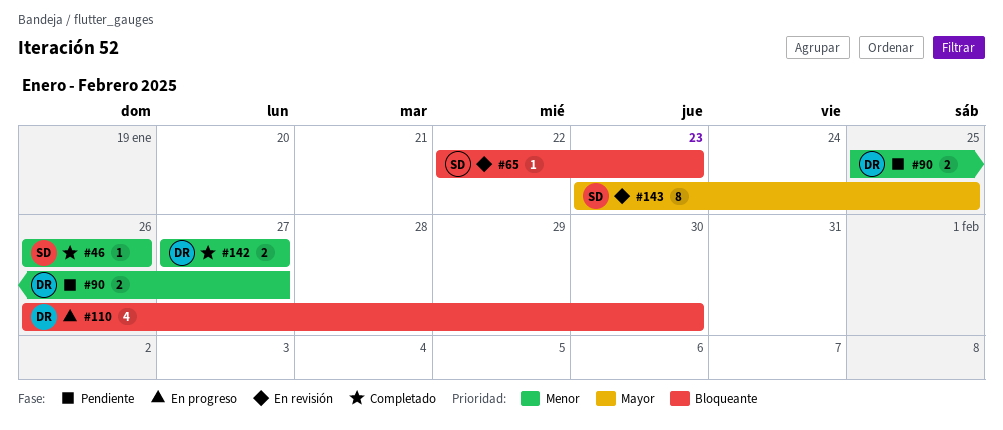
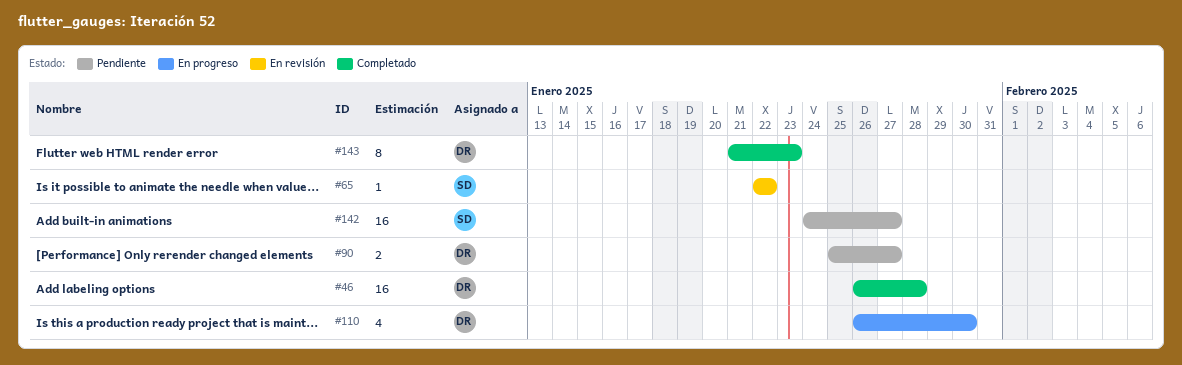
#46, owner: SD -> DR
#46, estimate: 1 -> 16
#46, due: Jan 26 -> Jan 28
#65, due: Jan 23 -> Jan 22
#142, status: Completado -> Pendiente
#142, owner: DR -> SD
#142, estimate: 2 -> 16
#142, start: Jan 27 -> Jan 24
#143, status: En revisión -> Completado
#143, owner: SD -> DR
#143, start: Jan 23 -> Jan 21
#143, due: Jan 25 -> Jan 23

